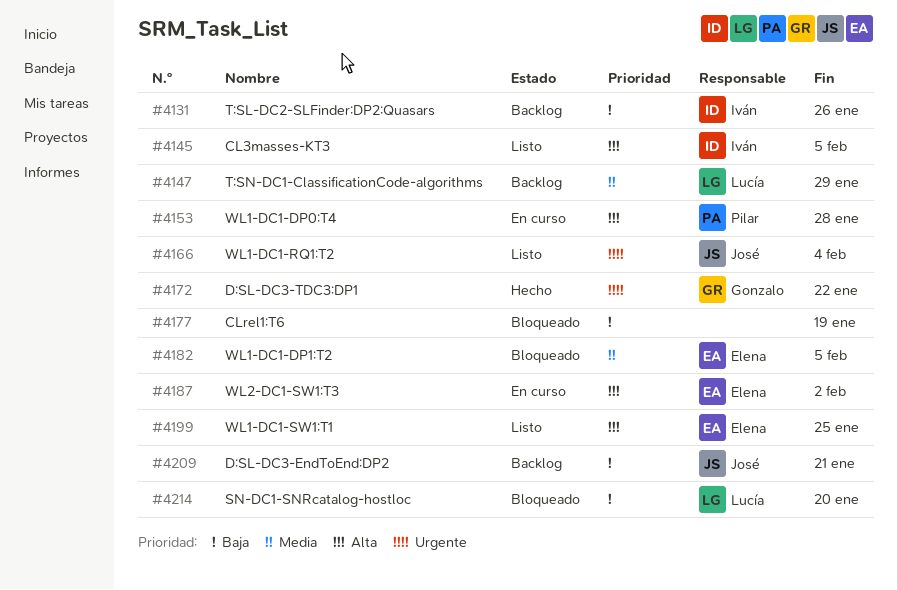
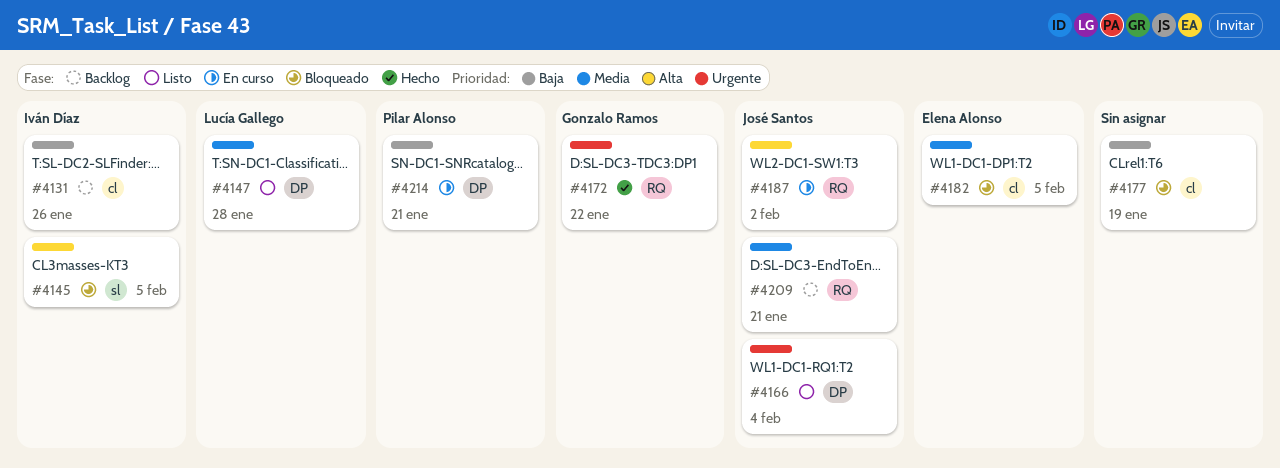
#4145, status: Listo -> Bloqueado
#4147, status: Backlog -> Listo
#4147, due: Jan 29 -> Jan 28
#4153: present -> none
#4187, owner: Elena Alonso -> José Santos
#4199: present -> none
#4209, priority: Baja -> Media
#4214, status: Bloqueado -> En curso
#4214, owner: Lucía Gallego -> Pilar Alonso
#4214, due: Jan 20 -> Jan 21

